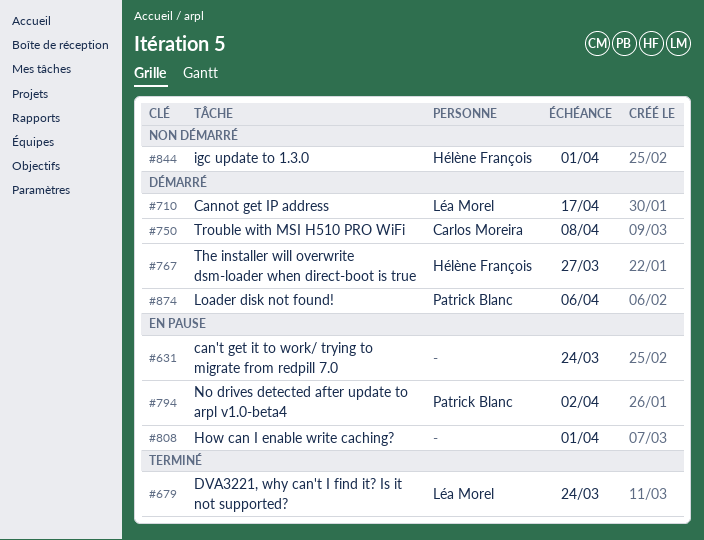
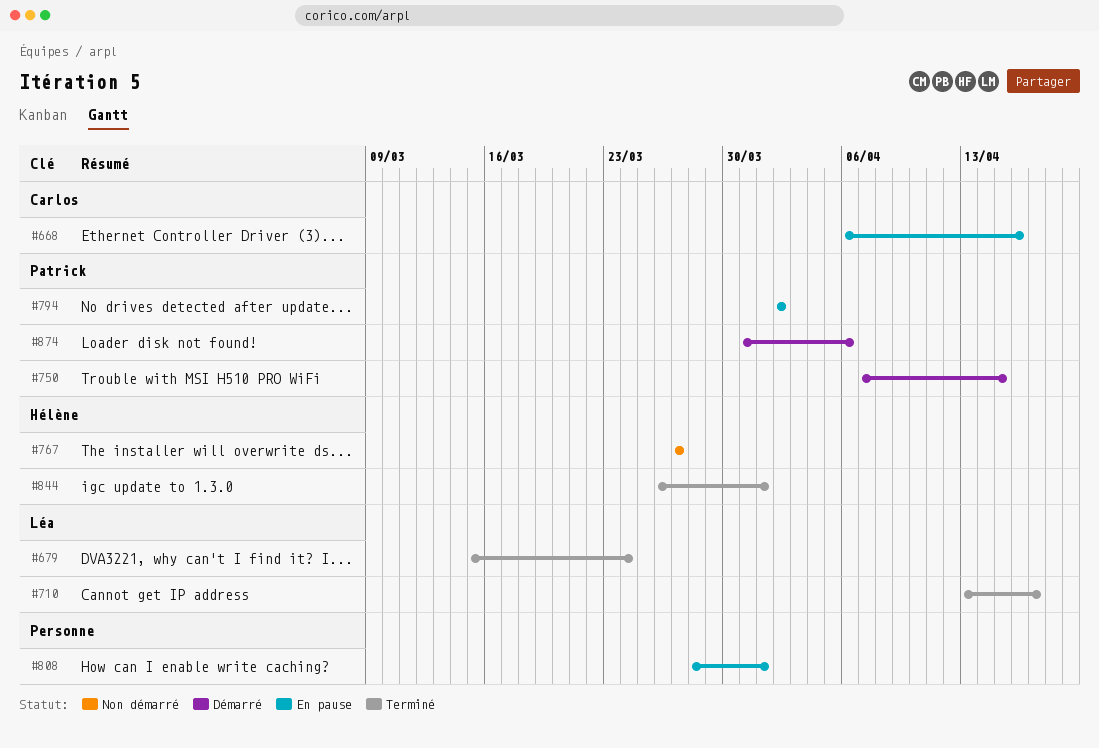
#631: present -> none
#668: none -> present
#710, status: Démarré -> Terminé
#750, owner: Carlos Moreira -> Patrick Blanc
#750, due: Apr 8 -> Apr 15
#767, status: Démarré -> Non démarré
#844, status: Non démarré -> Terminé

